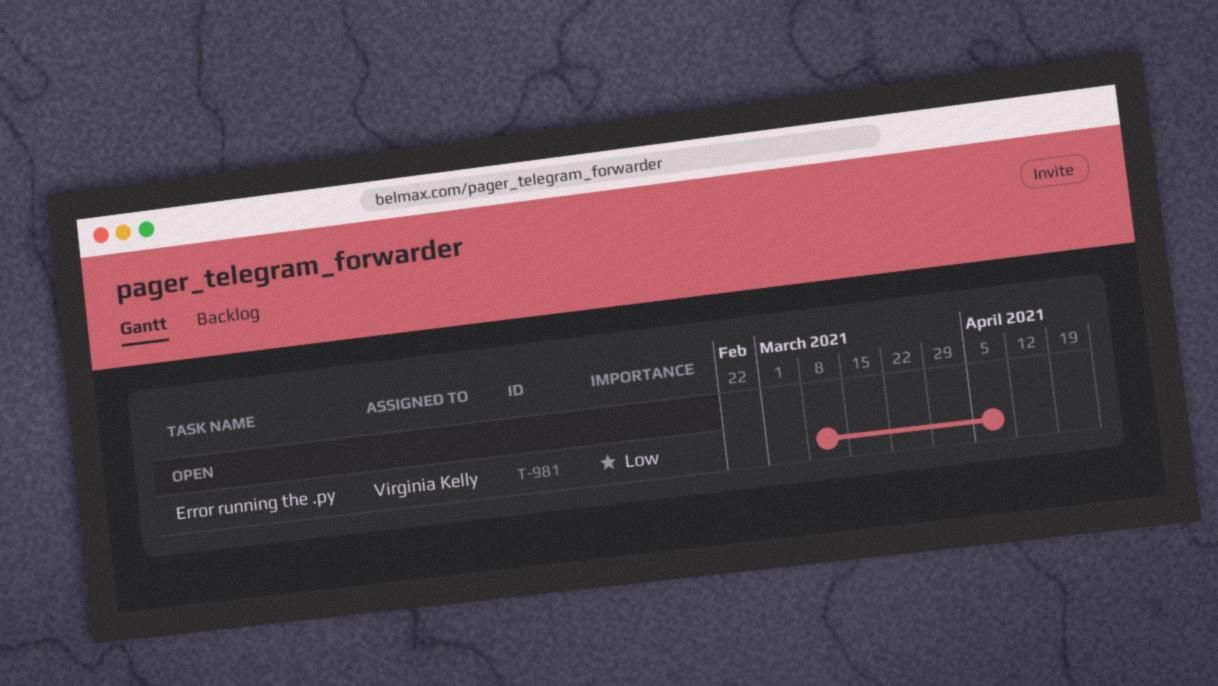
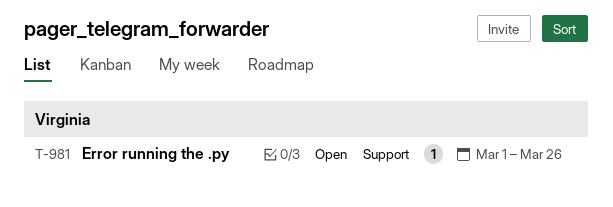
T-981, start: Mar 8 -> Mar 1
T-981, due: Apr 9 -> Mar 26

